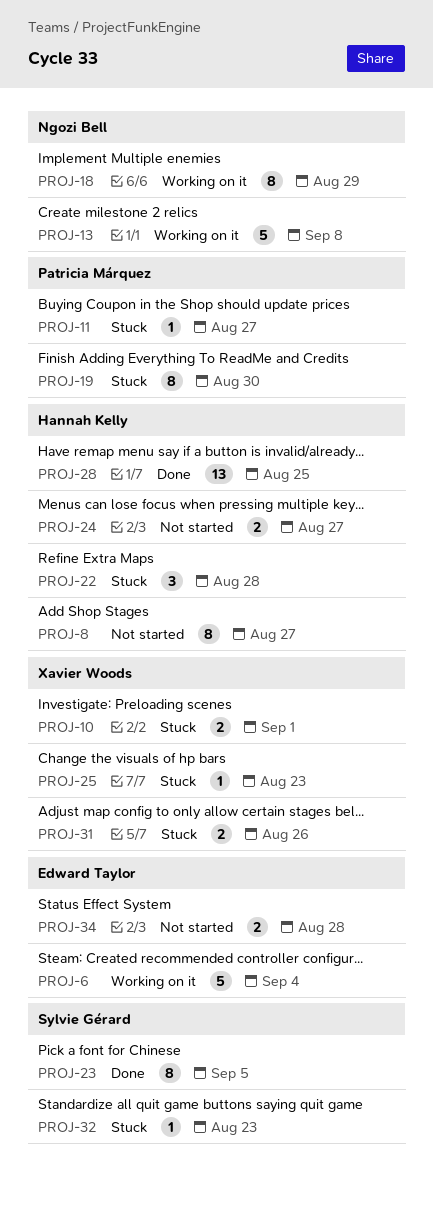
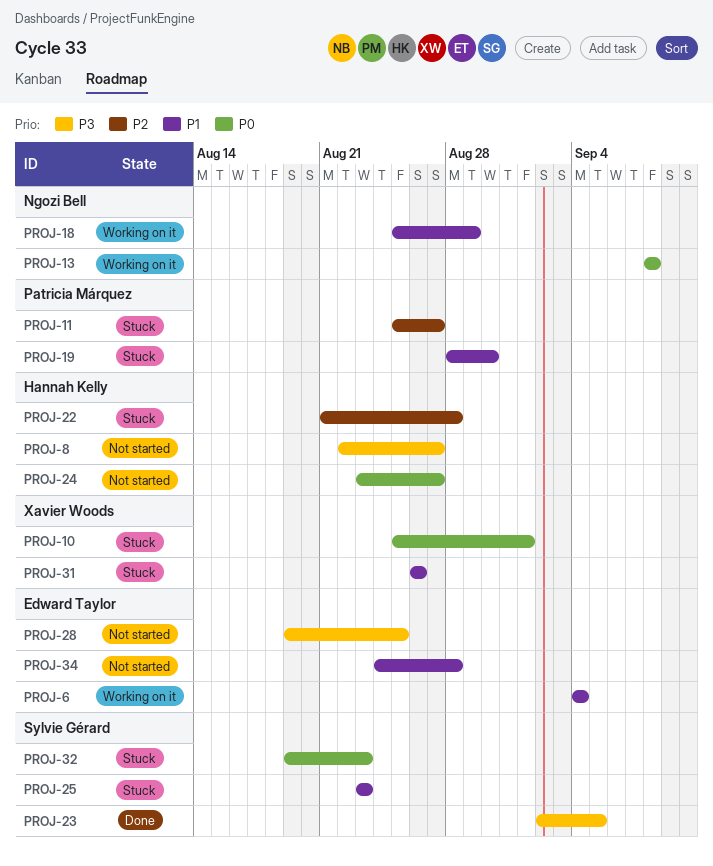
PROJ-25, owner: Xavier Woods -> Sylvie Gérard
PROJ-28, status: Done -> Not started
PROJ-28, owner: Hannah Kelly -> Edward Taylor

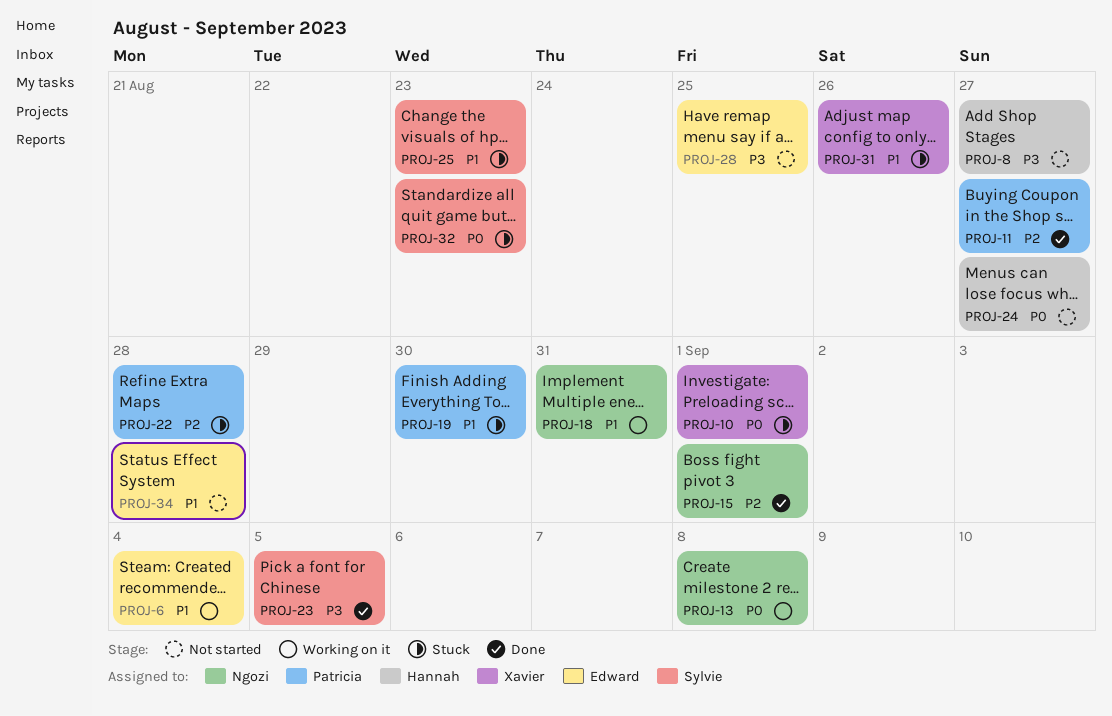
PROJ-11, status: Stuck -> Done
PROJ-15: none -> present
PROJ-18, due: Aug 29 -> Aug 31
PROJ-22, owner: Hannah Kelly -> Patricia Márquez

